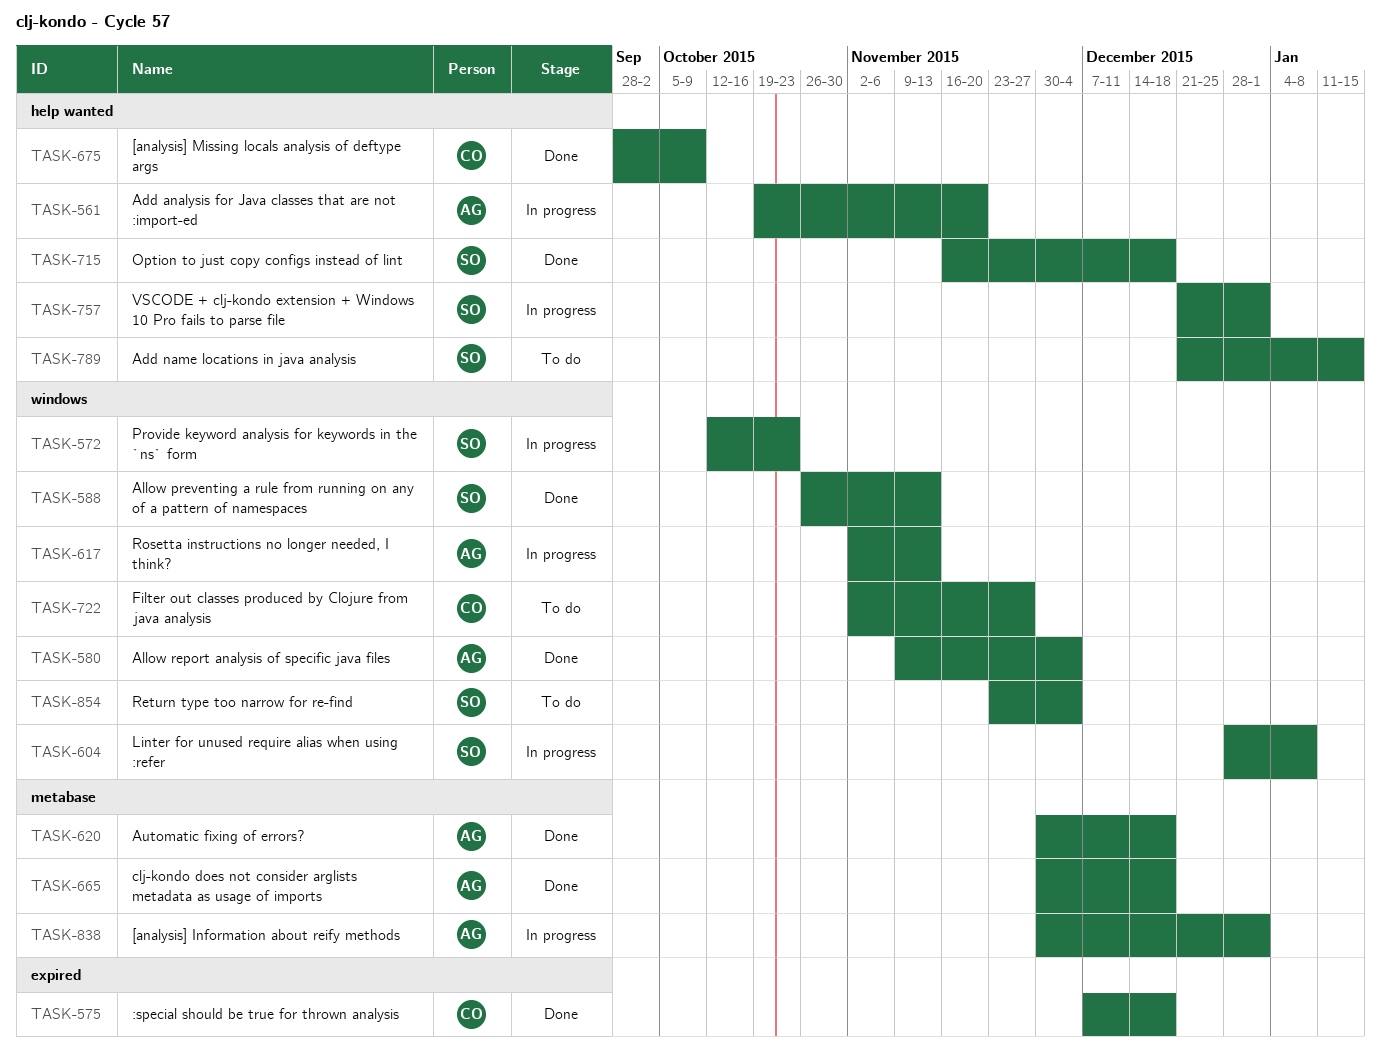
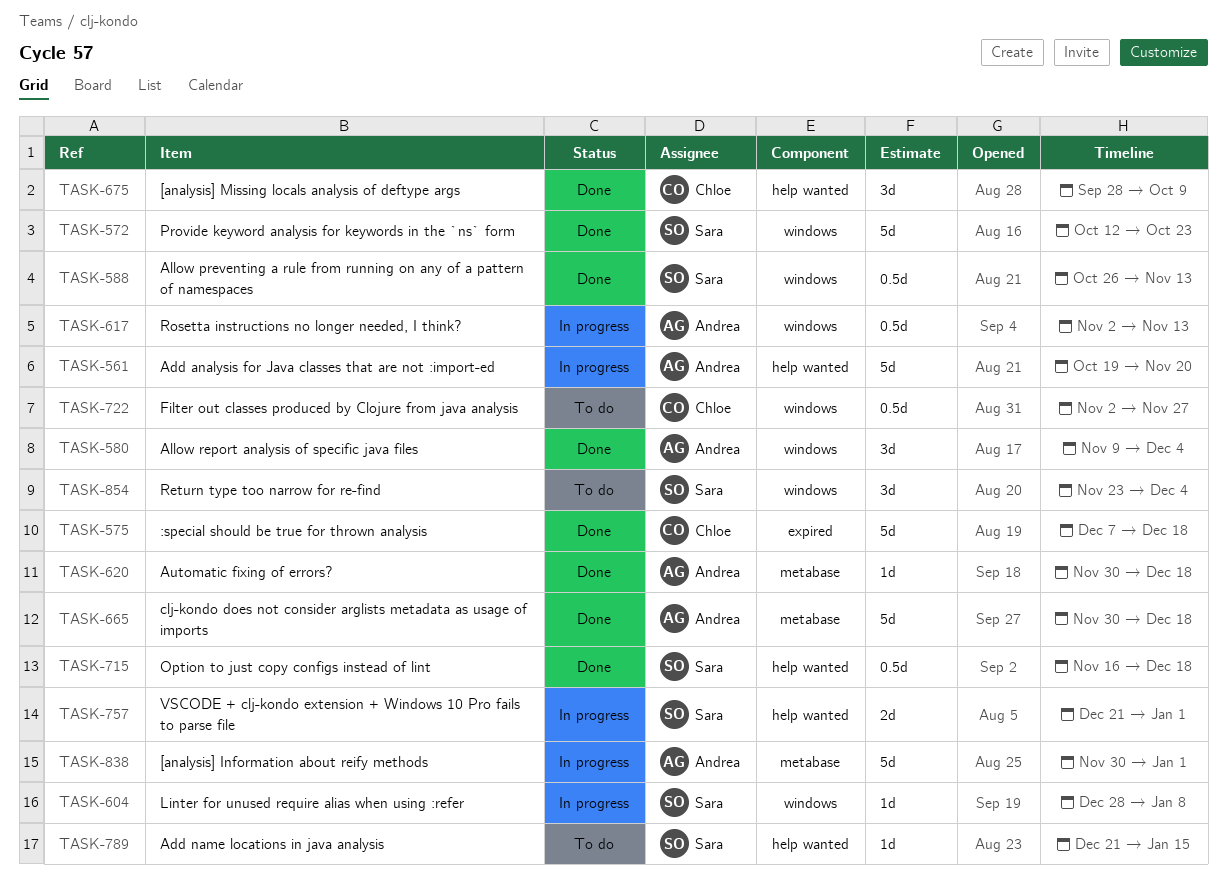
TASK-572, status: In progress -> Done

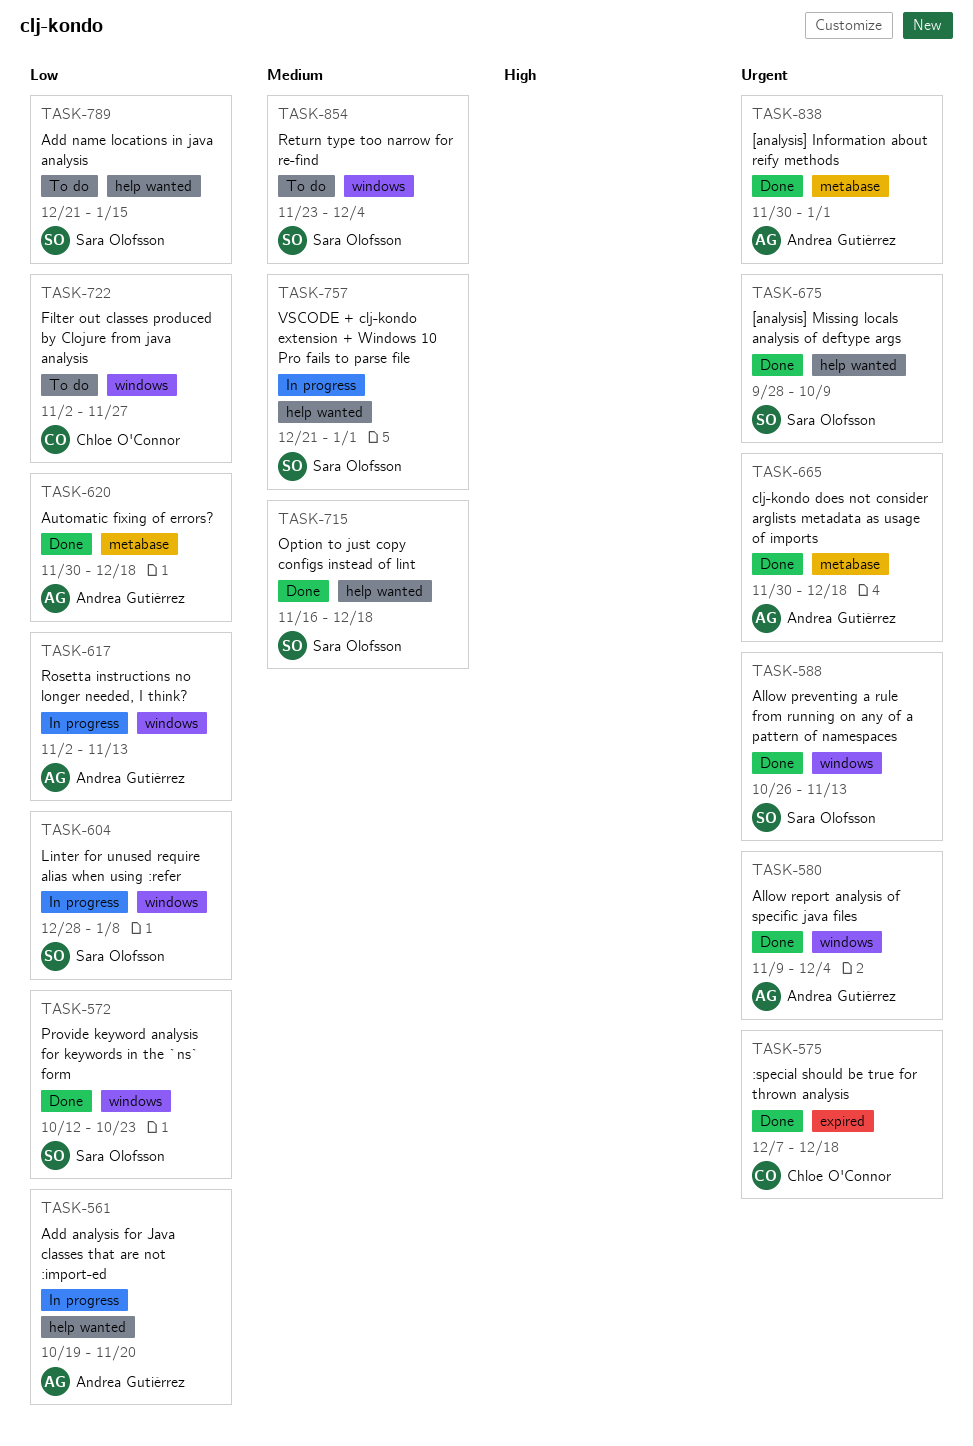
TASK-675, owner: Chloe O'Connor -> Sara Olofsson
TASK-838, status: In progress -> Done

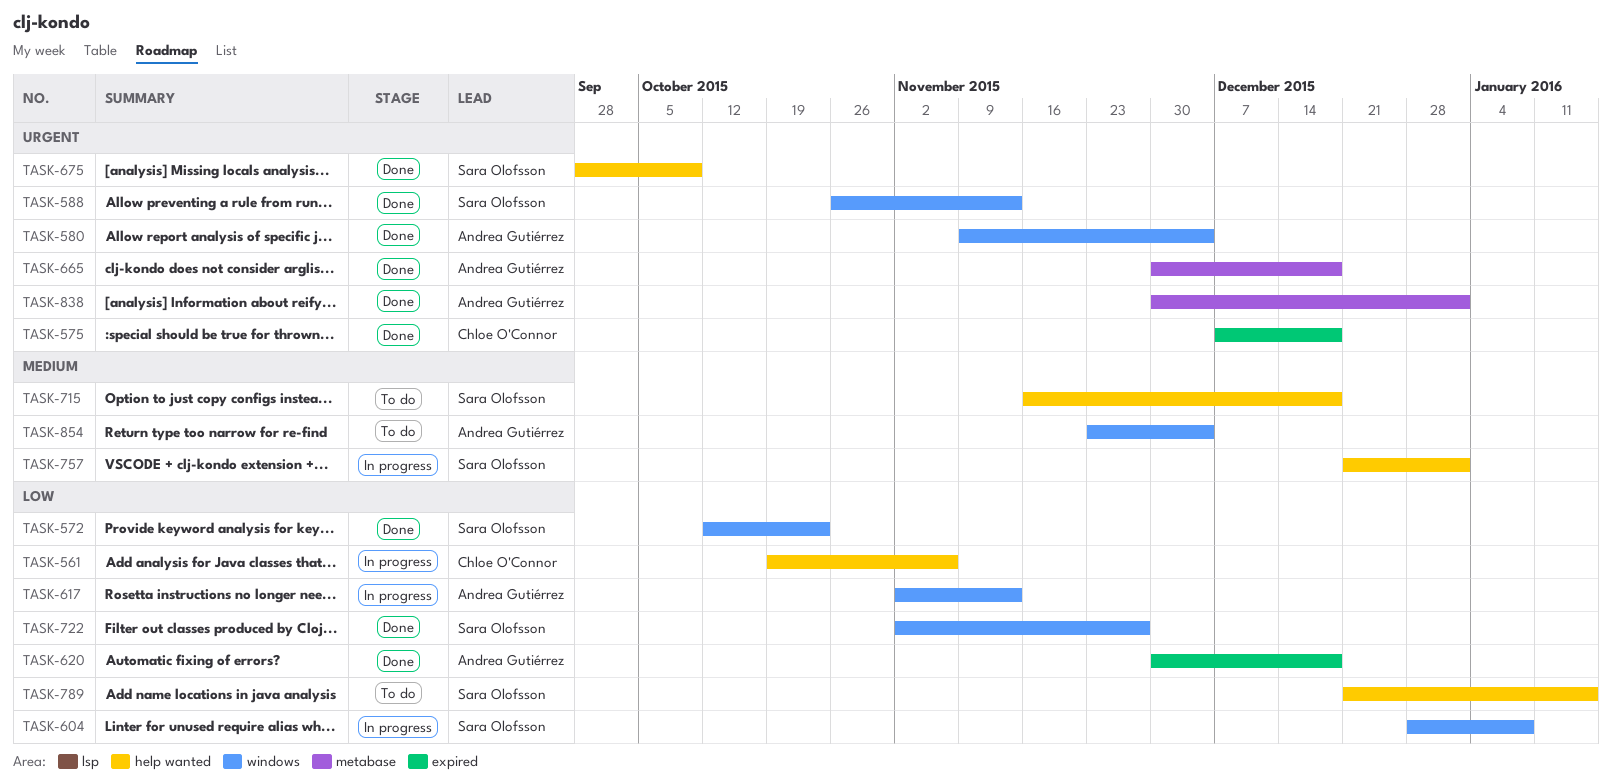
TASK-561, owner: Andrea Gutiérrez -> Chloe O'Connor
TASK-561, due: Nov 20 -> Nov 6
TASK-620, label: metabase -> expired
TASK-715, status: Done -> To do
TASK-722, status: To do -> Done
TASK-722, owner: Chloe O'Connor -> Sara Olofsson
TASK-854, owner: Sara Olofsson -> Andrea Gutiérrez

